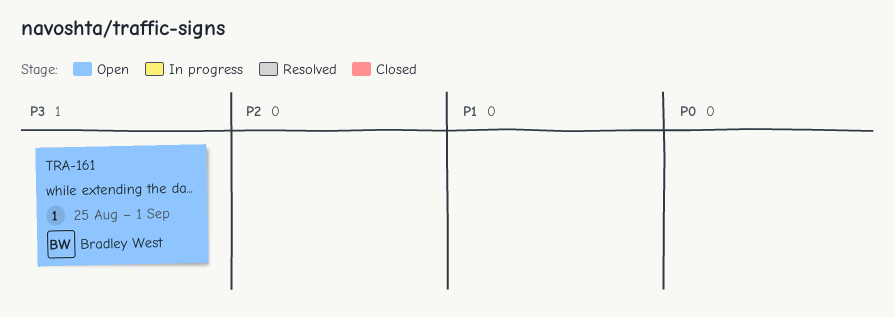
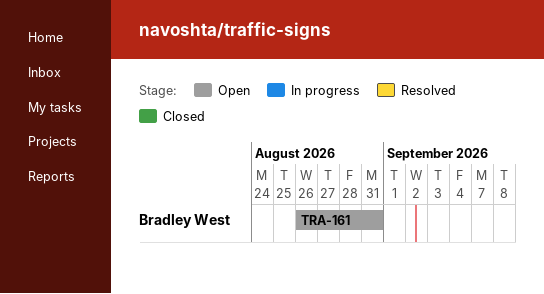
TRA-161, start: Aug 25 -> Aug 26
TRA-161, due: Sep 1 -> Aug 31

